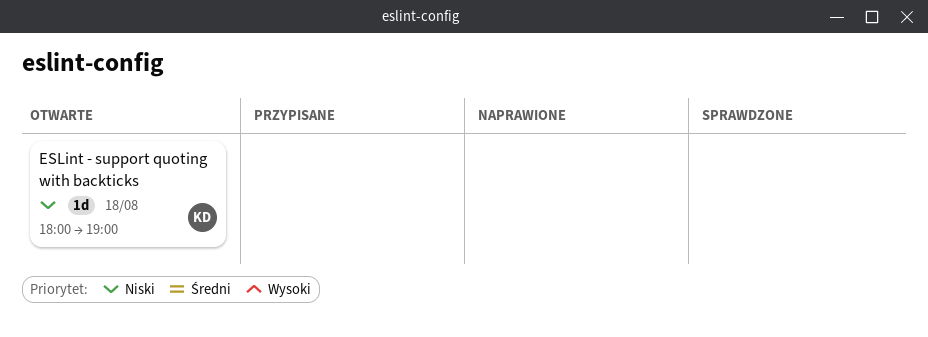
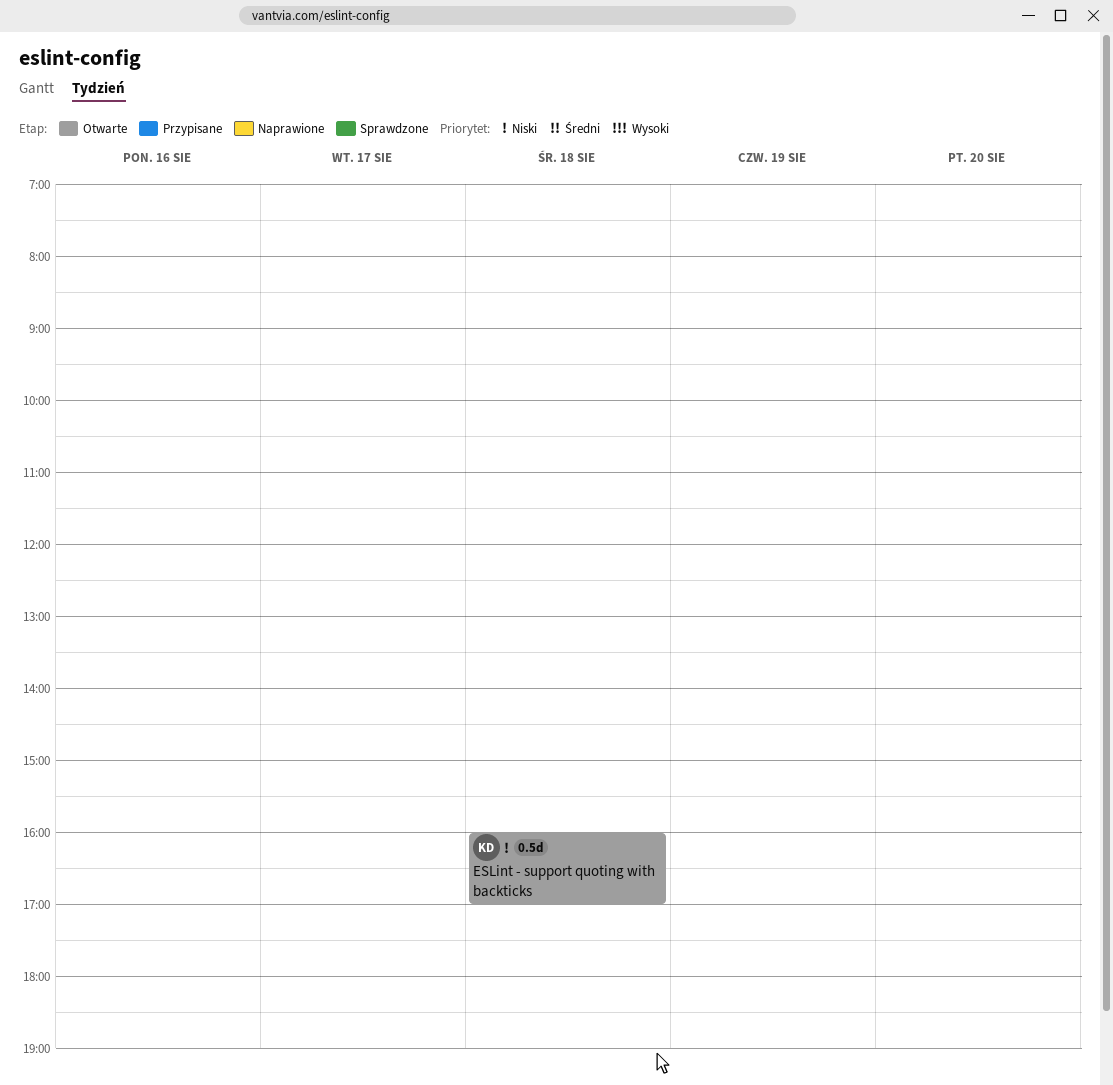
ESLint - support quoting with backticks, estimate: 1d -> 0.5d
ESLint - support quoting with backticks, begins: 18:00 -> 16:00
ESLint - support quoting with backticks, ends: 19:00 -> 17:00

